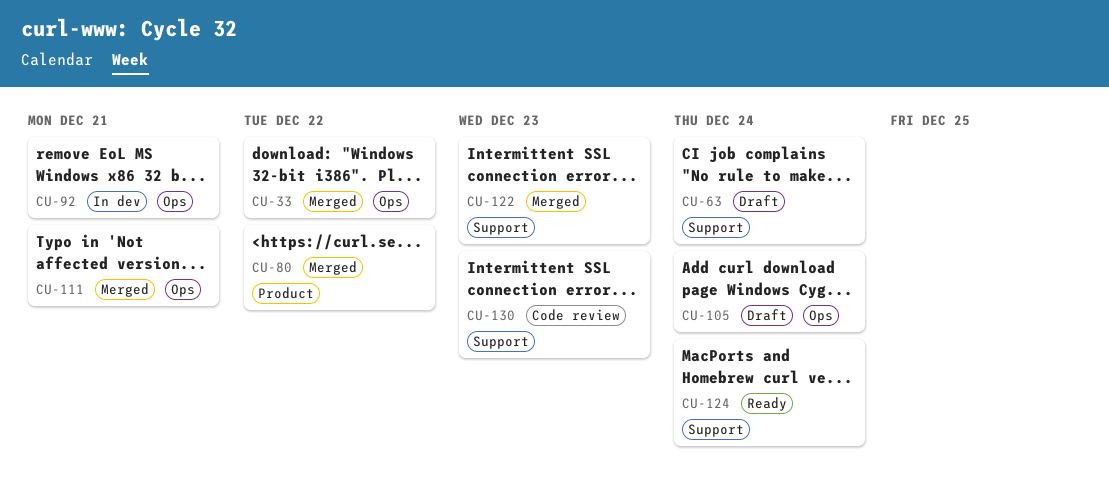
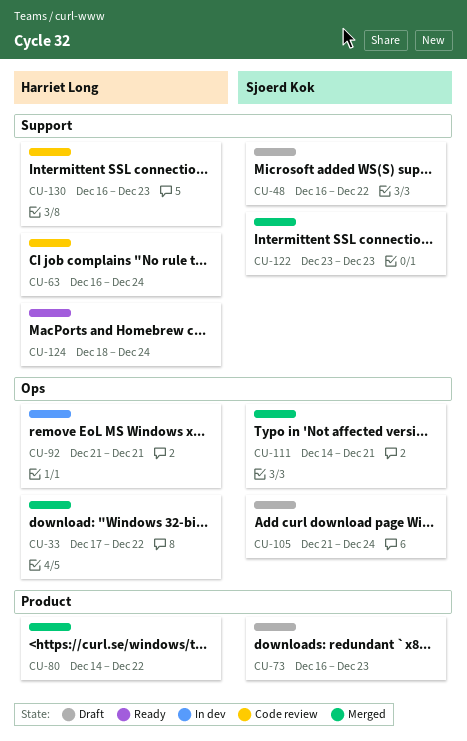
CU-48: none -> present
CU-63, status: Draft -> Code review
CU-73: none -> present

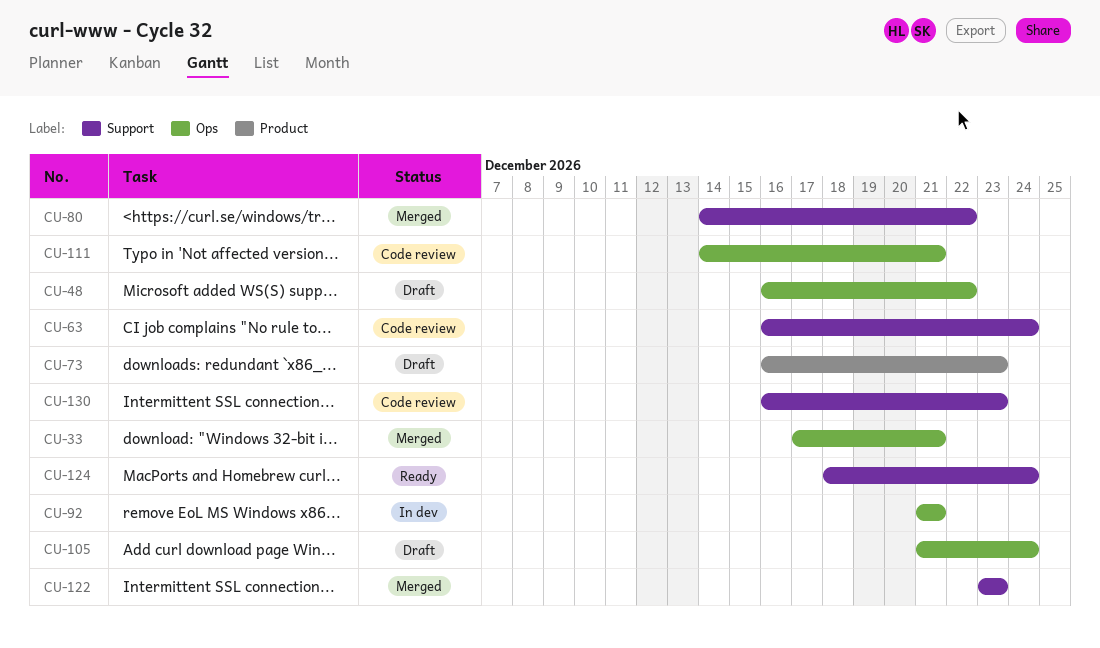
CU-33, due: Dec 22 -> Dec 21
CU-48, label: Support -> Ops
CU-80, label: Product -> Support
CU-111, status: Merged -> Code review

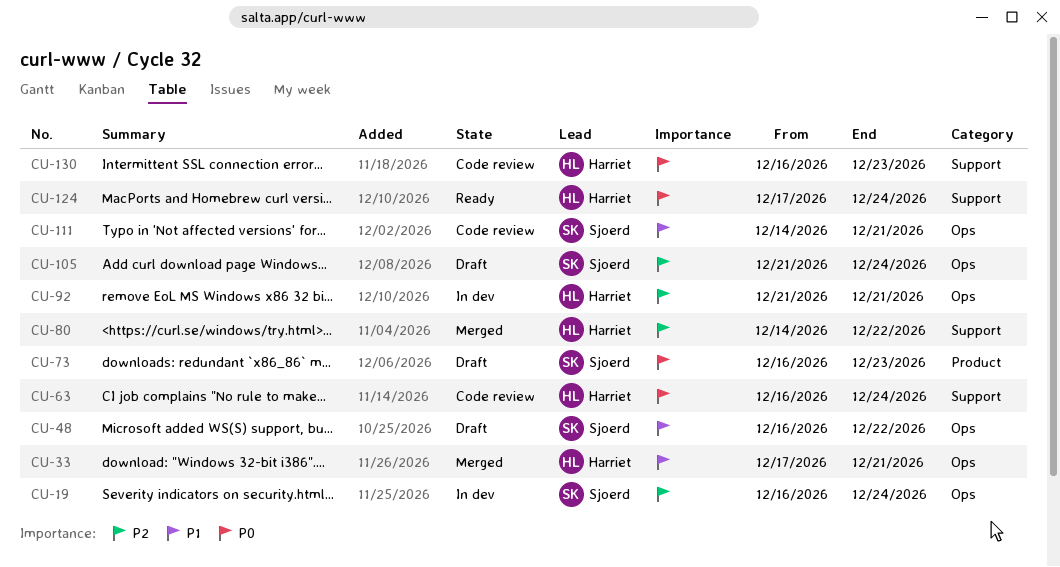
CU-19: none -> present
CU-122: present -> none
CU-124, start: Dec 18 -> Dec 17

